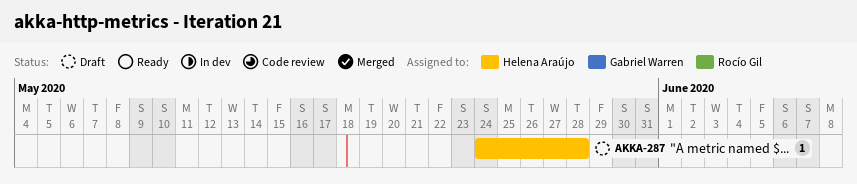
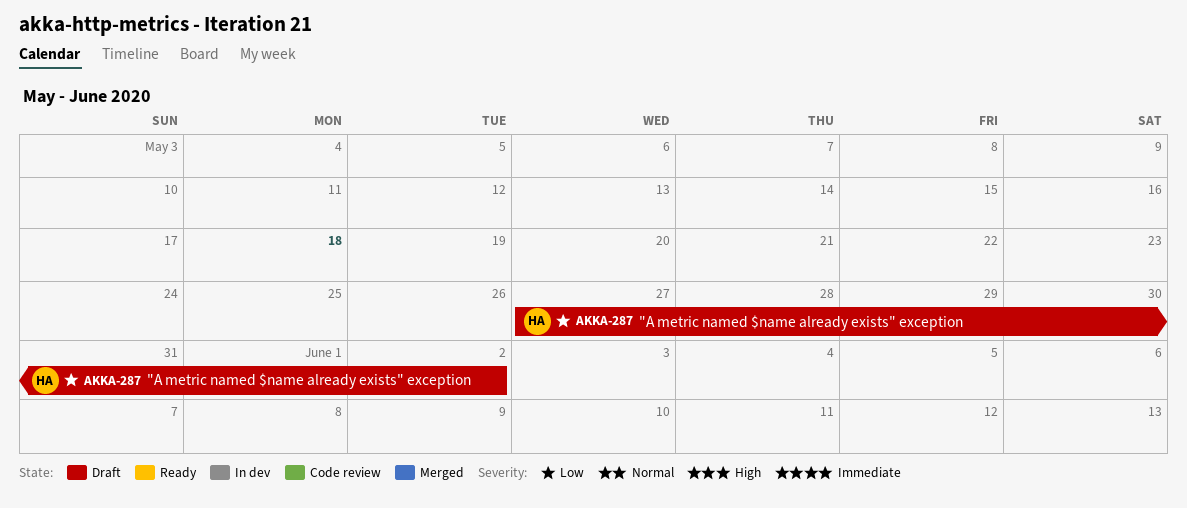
AKKA-287, start: May 24 -> May 27
AKKA-287, due: May 28 -> Jun 2

